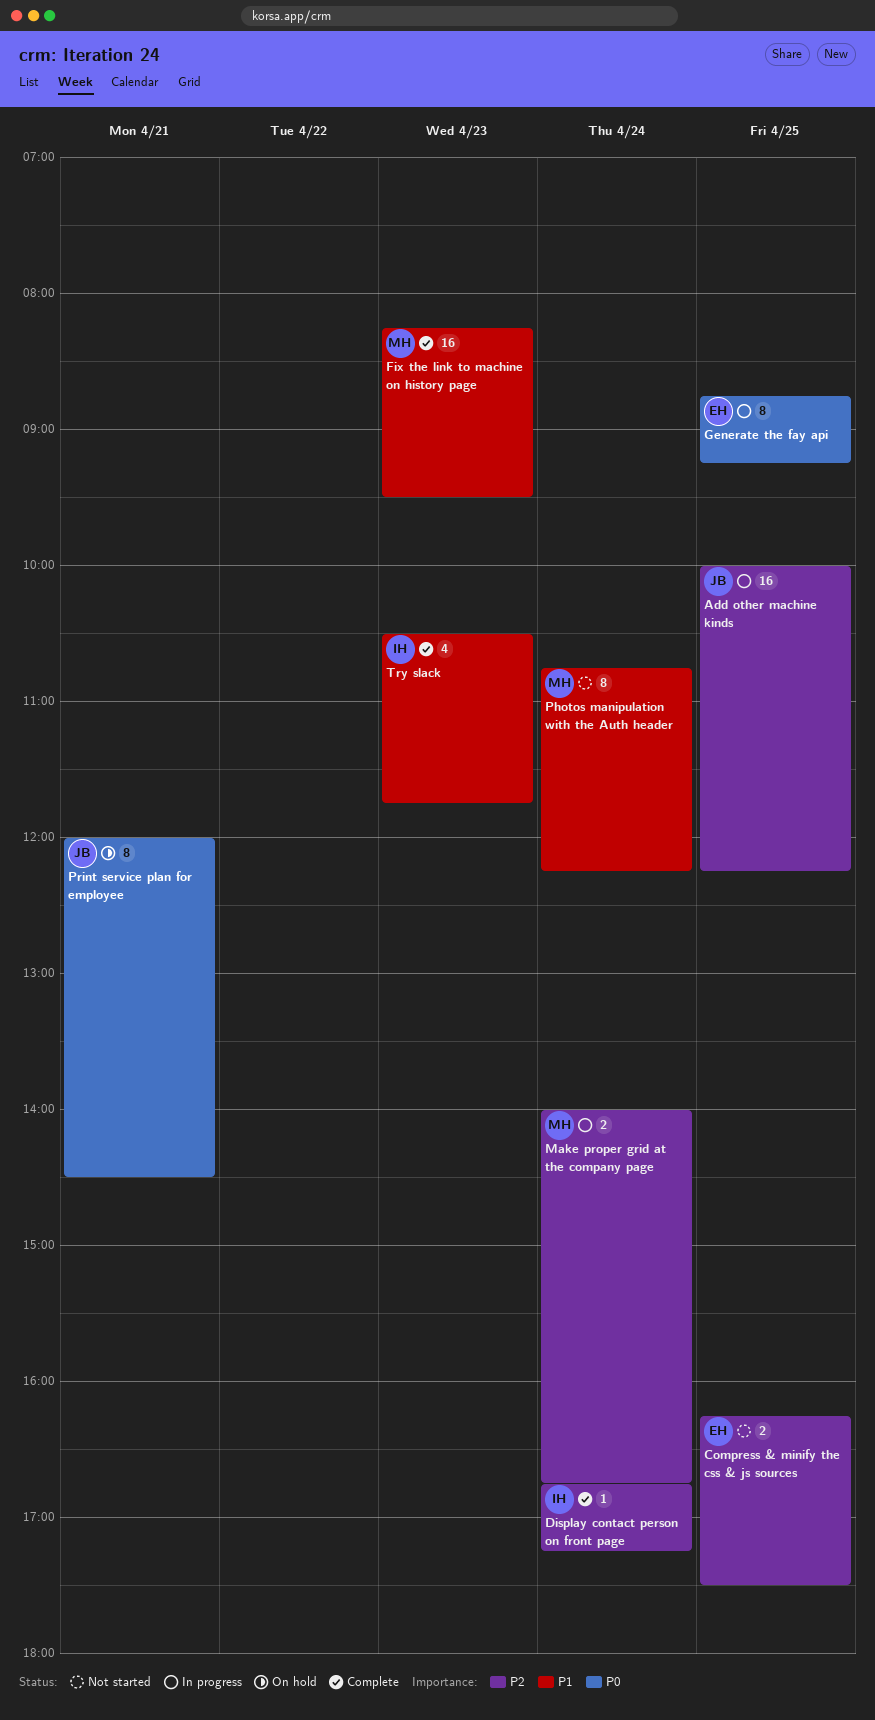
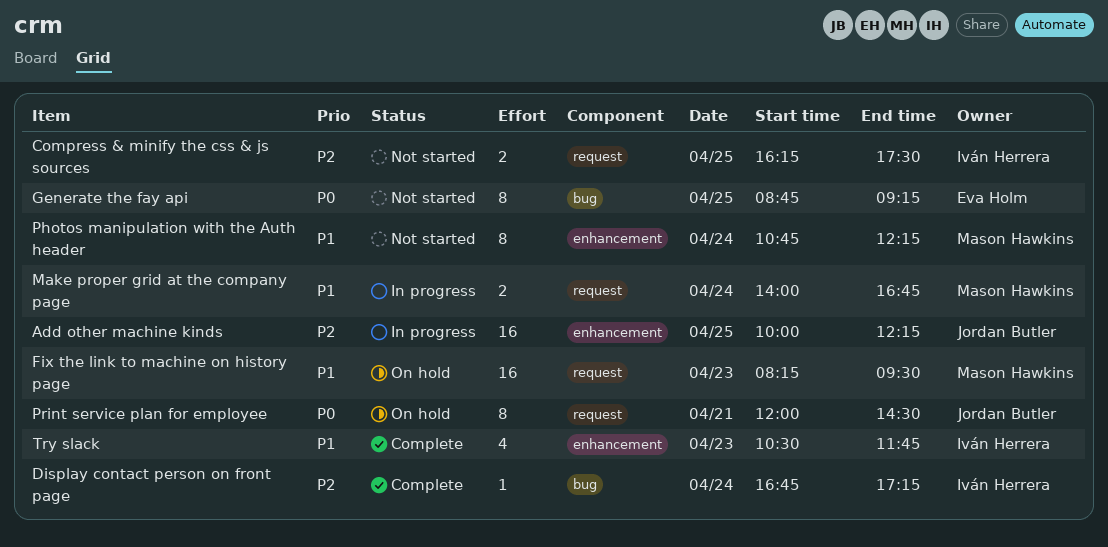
Compress & minify the css & js sources, owner: Eva Holm -> Iván Herrera
Fix the link to machine on history page, status: Complete -> On hold
Generate the fay api, status: In progress -> Not started
Make proper grid at the company page, priority: P2 -> P1

